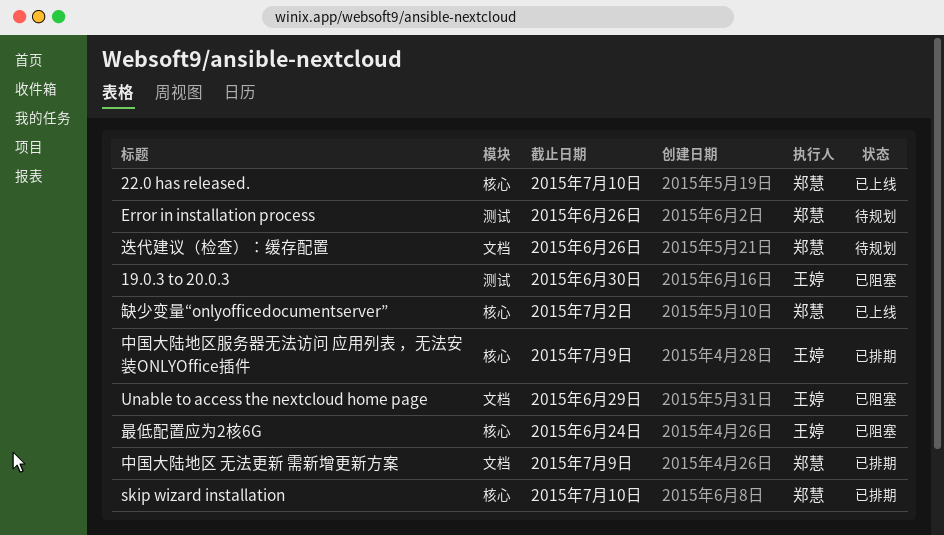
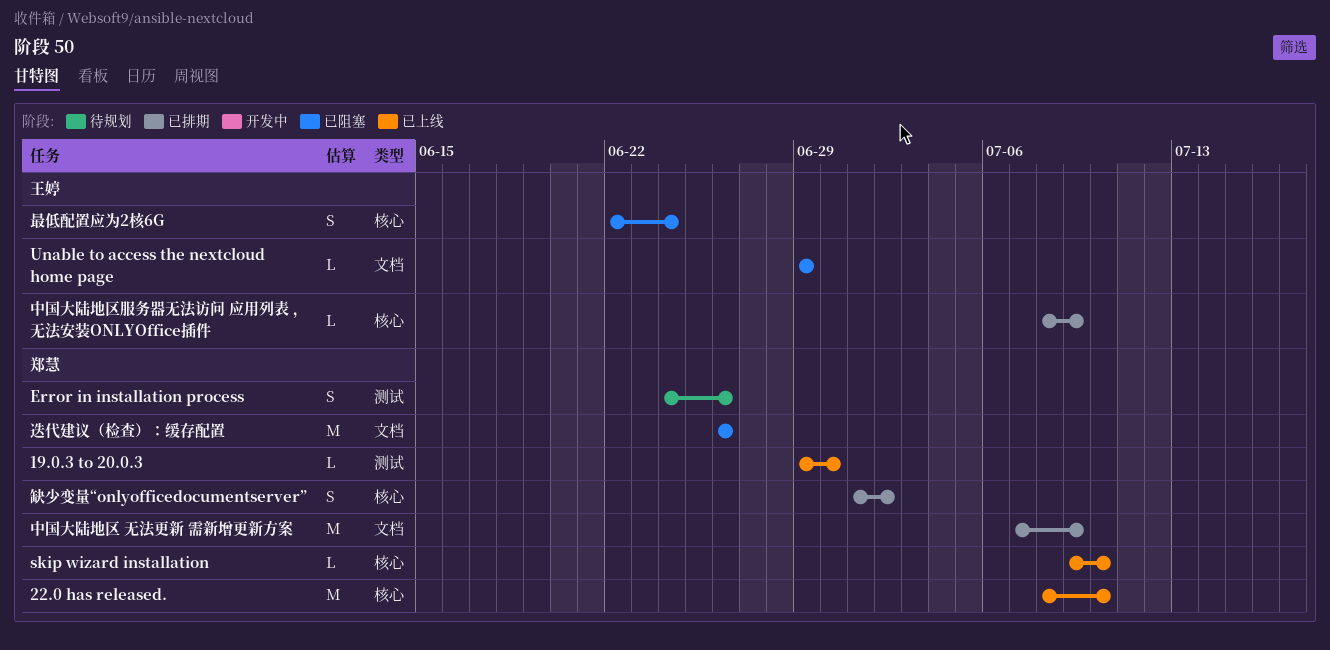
19.0.3 to 20.0.3, status: 已阻塞 -> 已上线
19.0.3 to 20.0.3, owner: 王婷 -> 郑慧
skip wizard installation, status: 已排期 -> 已上线
缺少变量“onlyofficedocumentserver”, status: 已上线 -> 已排期
迭代建议（检查）：缓存配置, status: 待规划 -> 已阻塞

